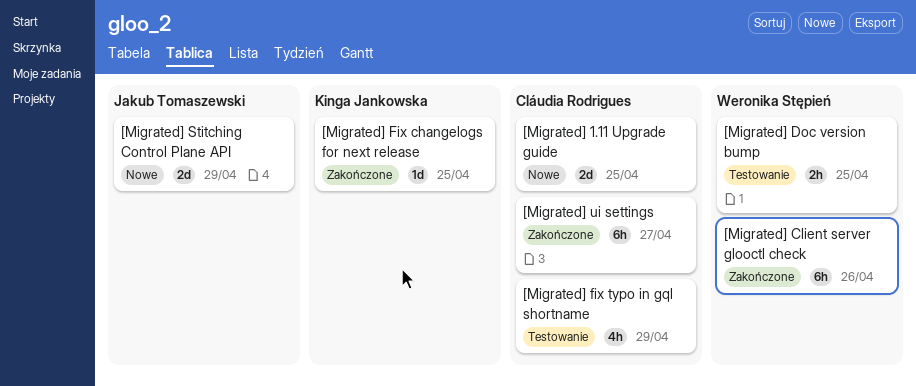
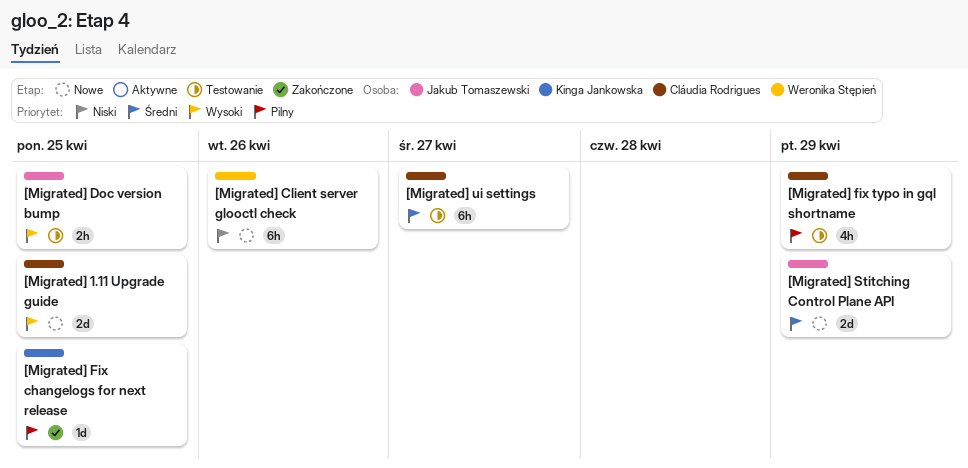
[Migrated] Client server glooctl check, status: Zakończone -> Nowe
[Migrated] Doc version bump, owner: Weronika Stępień -> Jakub Tomaszewski
[Migrated] ui settings, status: Zakończone -> Testowanie

